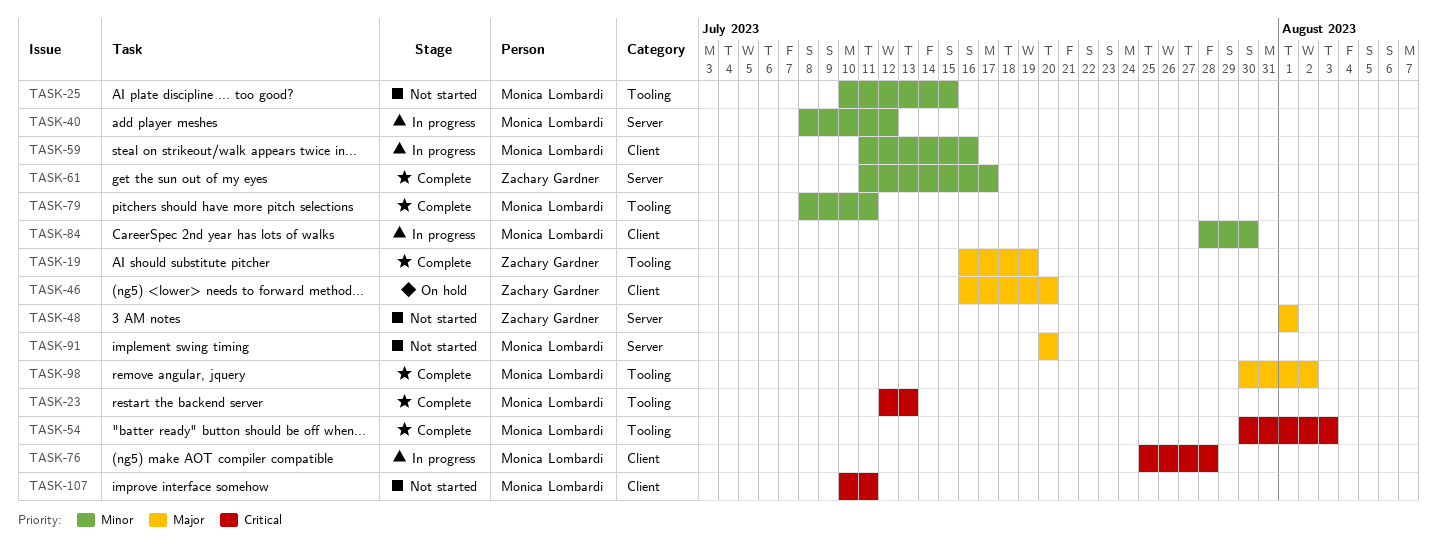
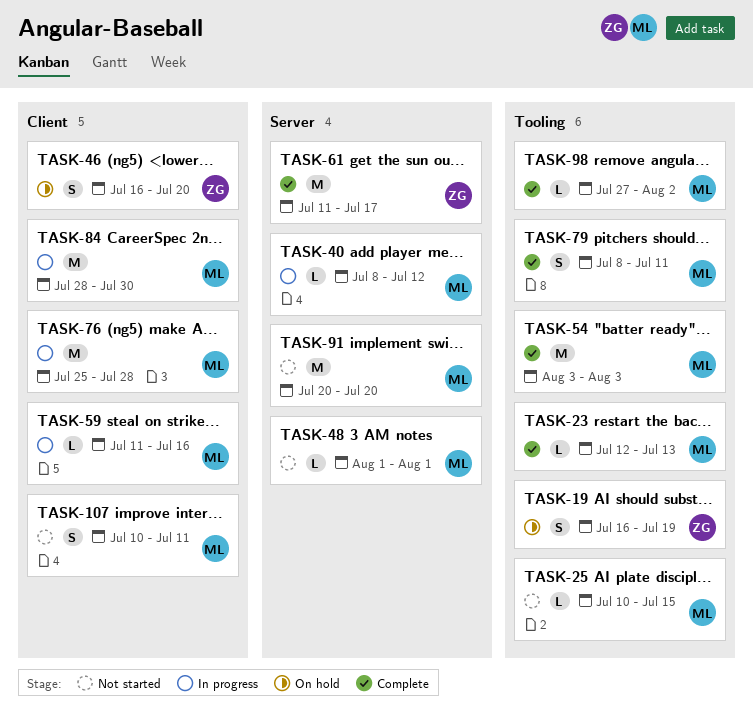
TASK-19, status: Complete -> On hold
TASK-48, owner: Zachary Gardner -> Monica Lombardi
TASK-54, start: Jul 30 -> Aug 3
TASK-98, start: Jul 30 -> Jul 27

